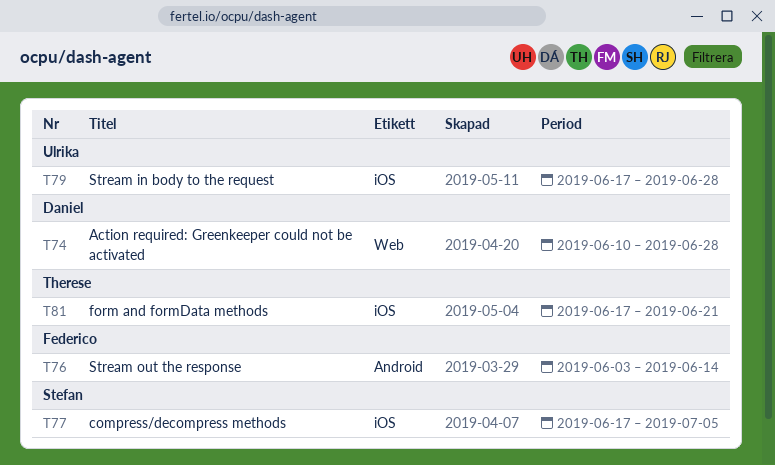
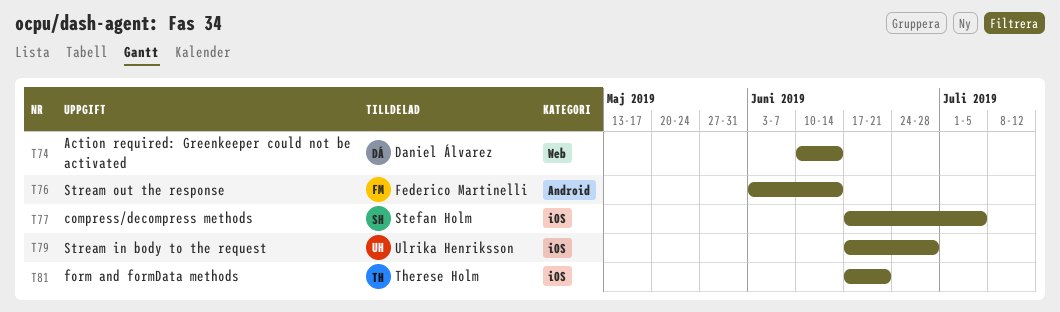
T74, due: Jun 28 -> Jun 14

